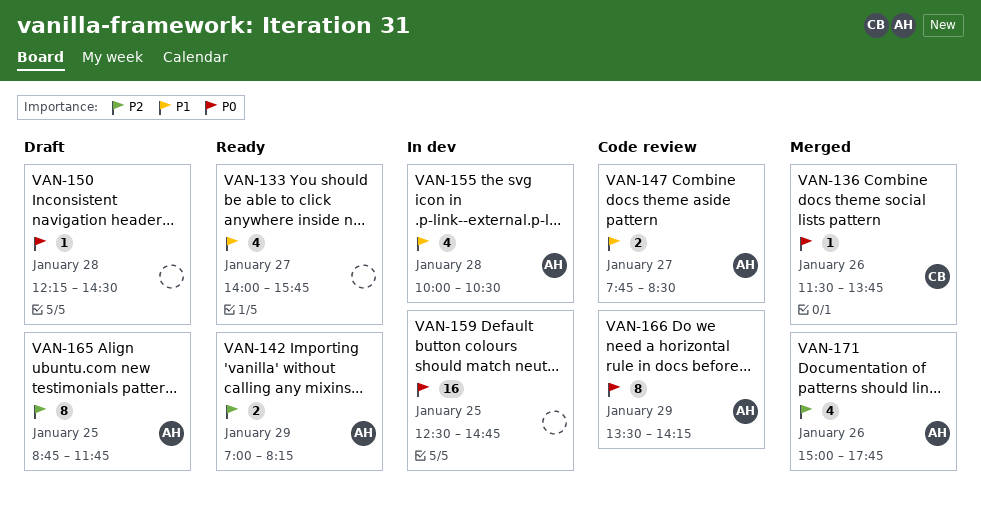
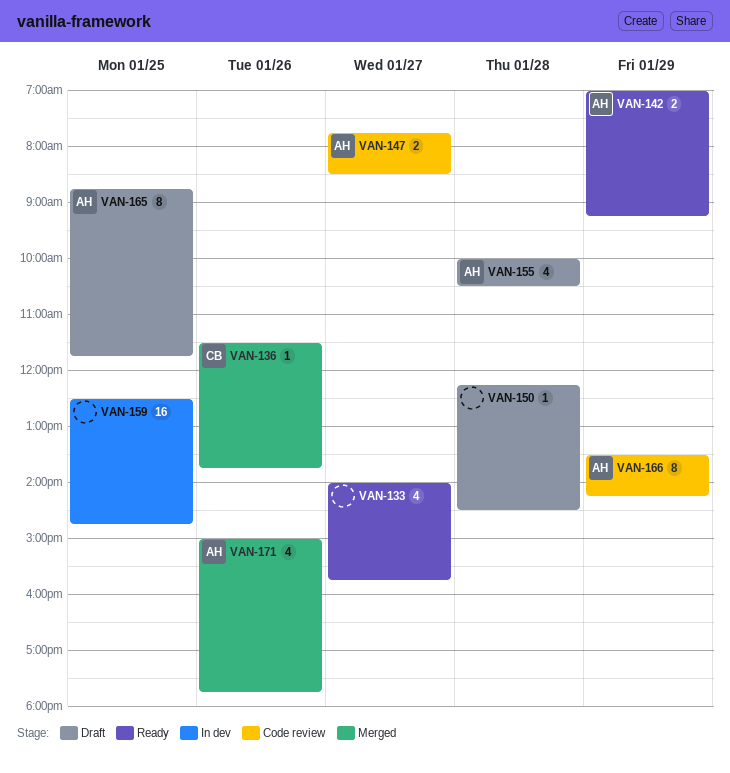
VAN-142, ends: 08:15 -> 09:15
VAN-155, status: In dev -> Draft

